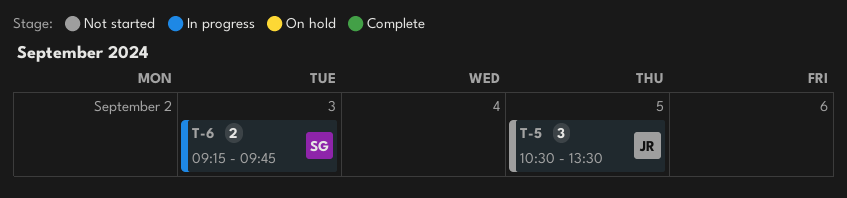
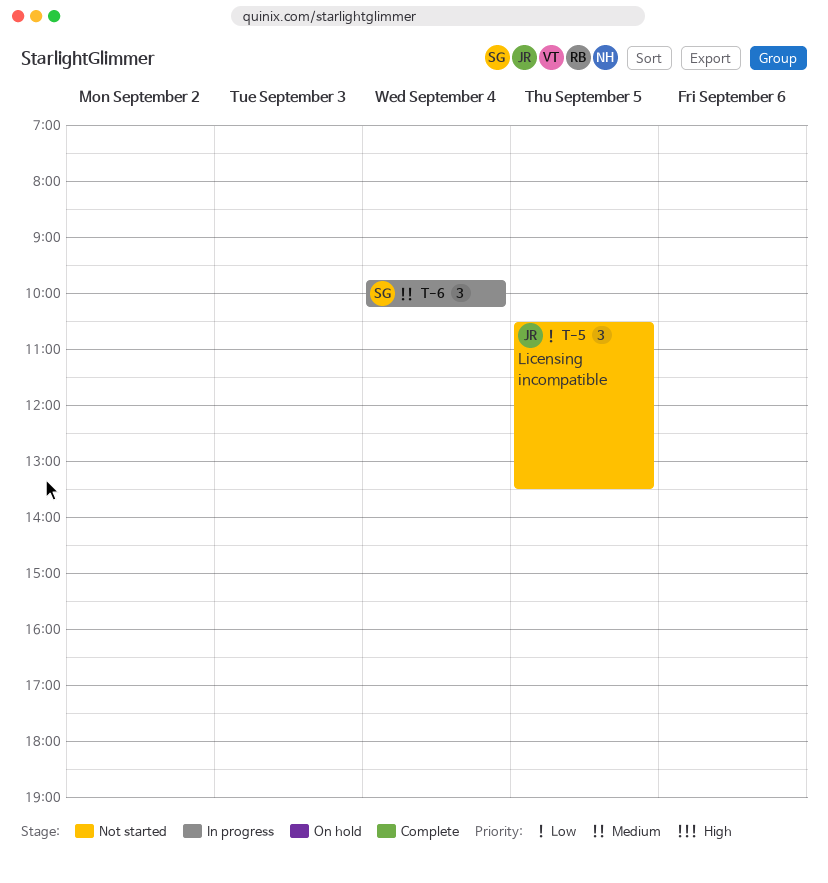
T-6, estimate: 2 -> 3
T-6, day: Sep 3 -> Sep 4
T-6, begins: 09:15 -> 09:45
T-6, ends: 09:45 -> 10:15

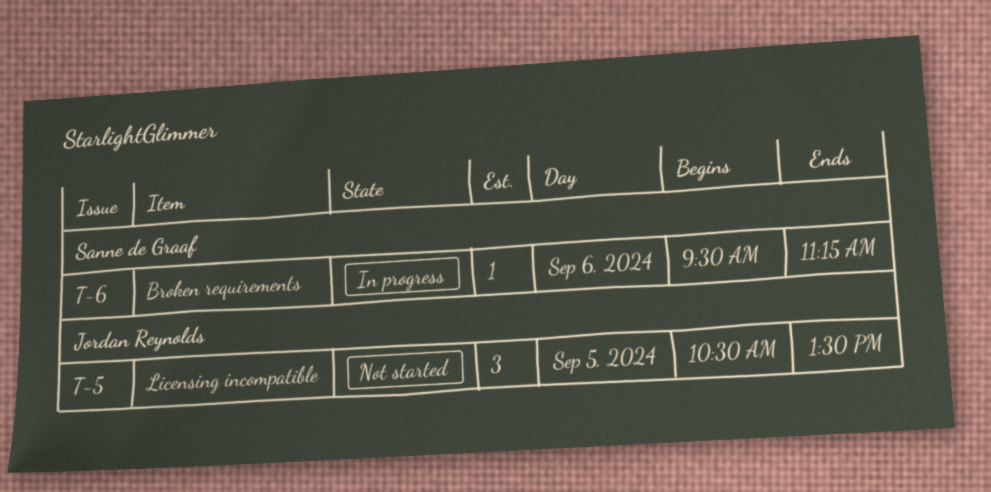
T-6, estimate: 3 -> 1
T-6, day: Sep 4 -> Sep 6
T-6, begins: 09:45 -> 09:30
T-6, ends: 10:15 -> 11:15

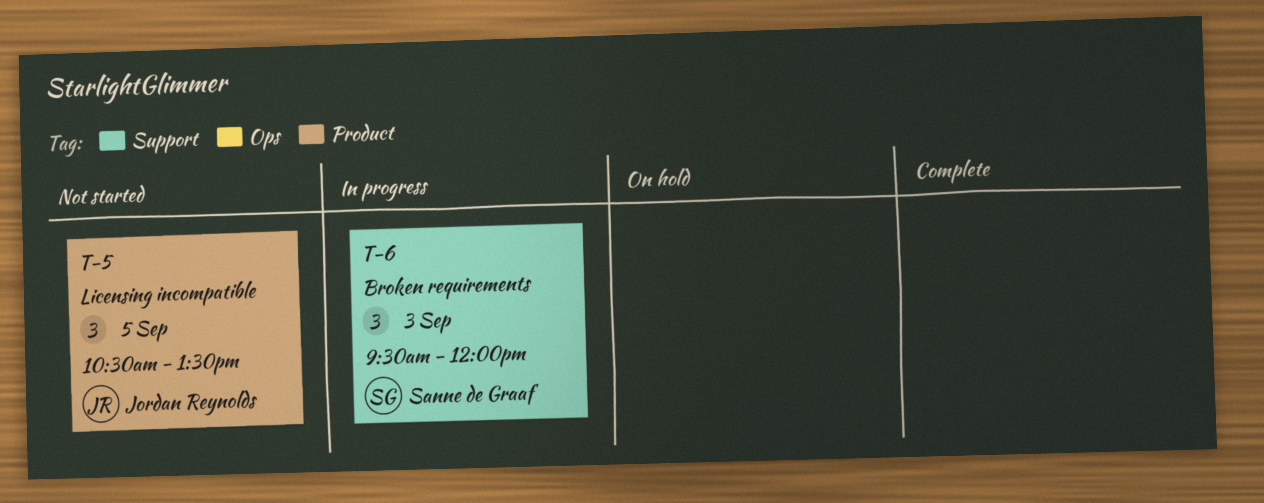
T-6, estimate: 1 -> 3
T-6, day: Sep 6 -> Sep 3
T-6, ends: 11:15 -> 12:00

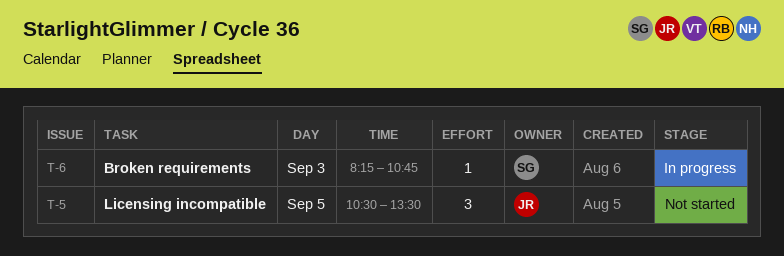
T-6, estimate: 3 -> 1
T-6, begins: 09:30 -> 08:15
T-6, ends: 12:00 -> 10:45

